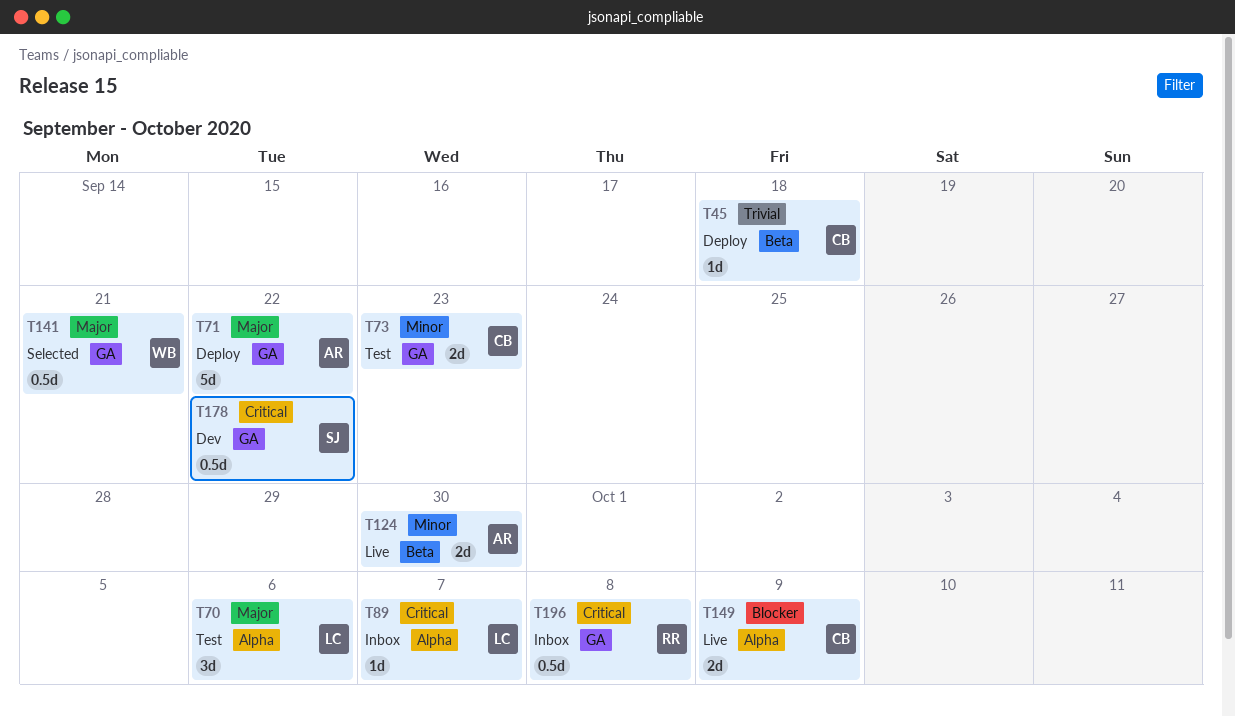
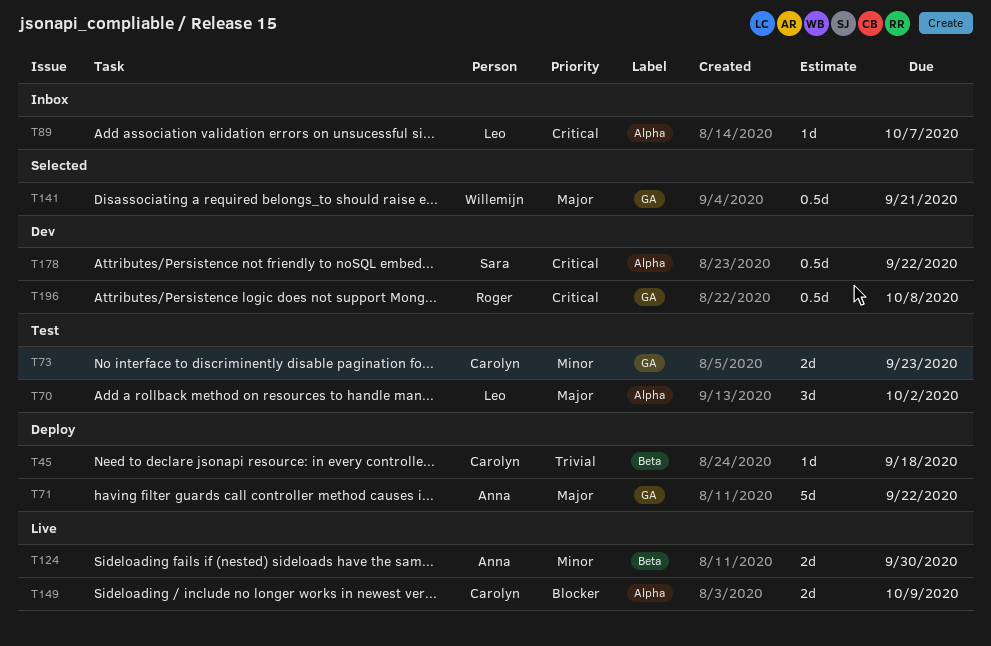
T70, due: Oct 6 -> Oct 2
T178, label: GA -> Alpha
T196, status: Inbox -> Dev

